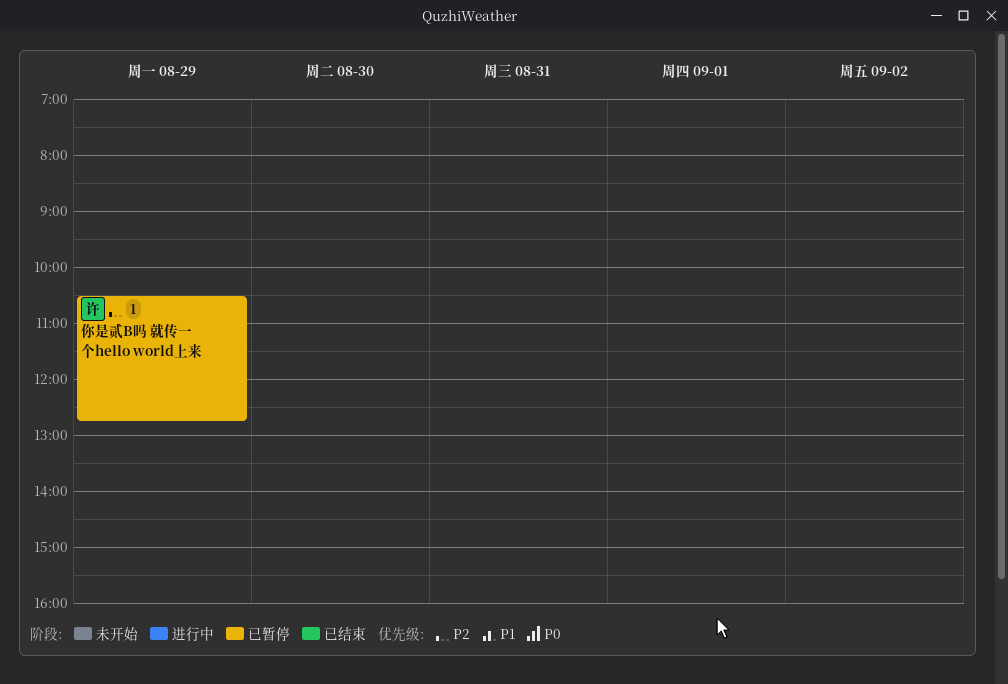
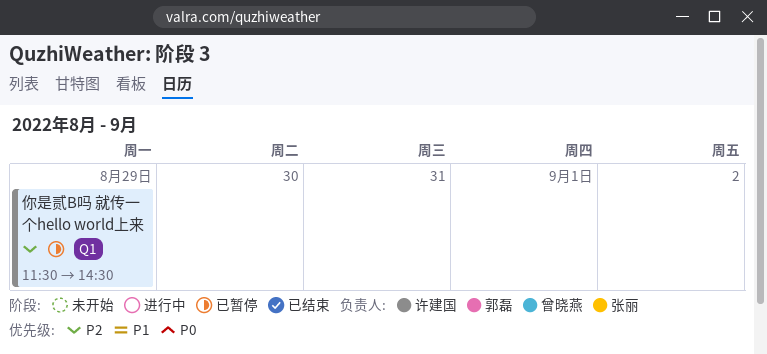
你是贰B吗 就传一个hello world上来, begins: 10:30 -> 11:30
你是贰B吗 就传一个hello world上来, ends: 12:45 -> 14:30

